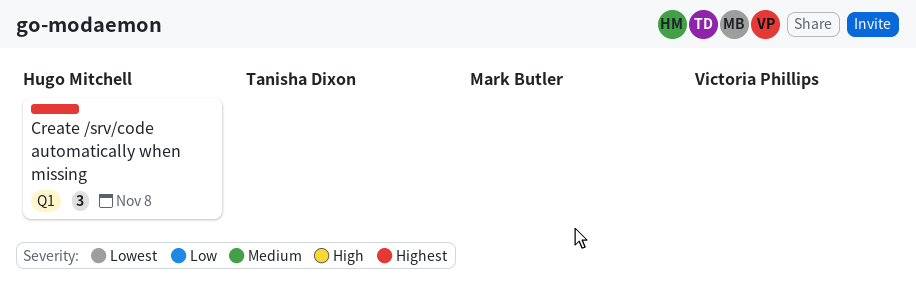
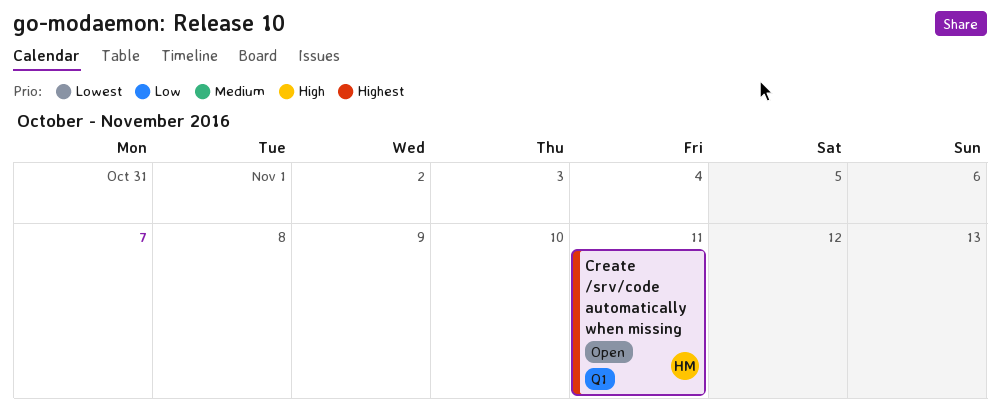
Create /srv/code automatically when missing, due: Nov 8 -> Nov 11

